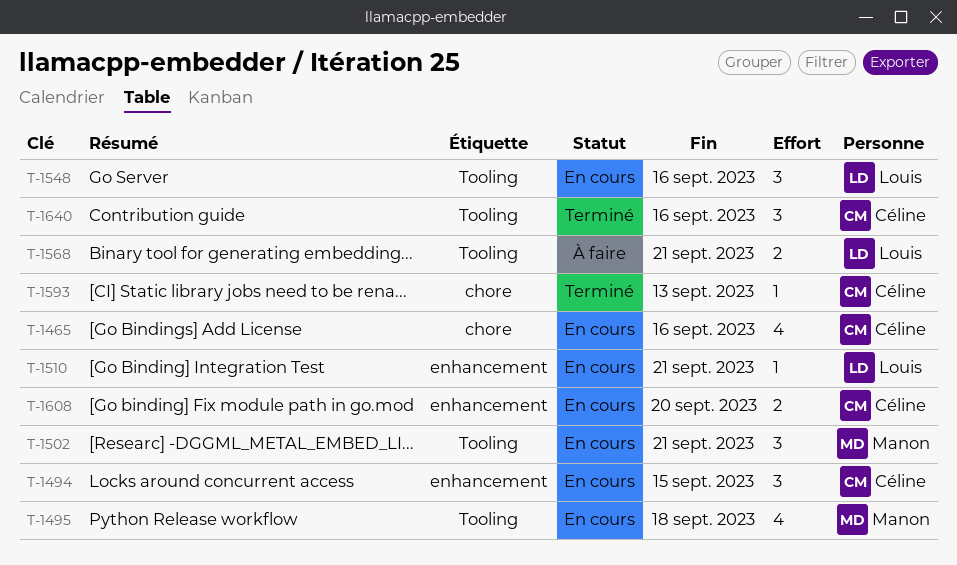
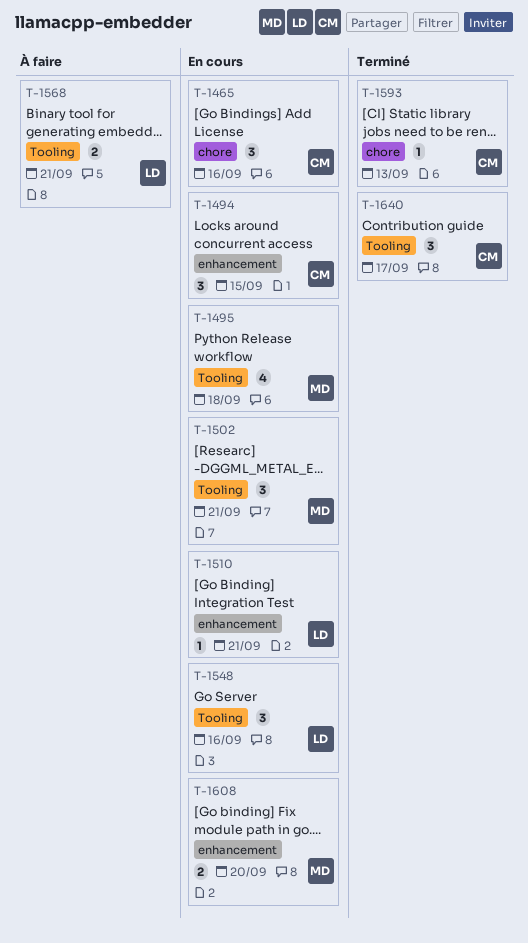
T-1465, estimate: 4 -> 3
T-1608, owner: Céline -> Manon
T-1640, due: Sep 16 -> Sep 17

